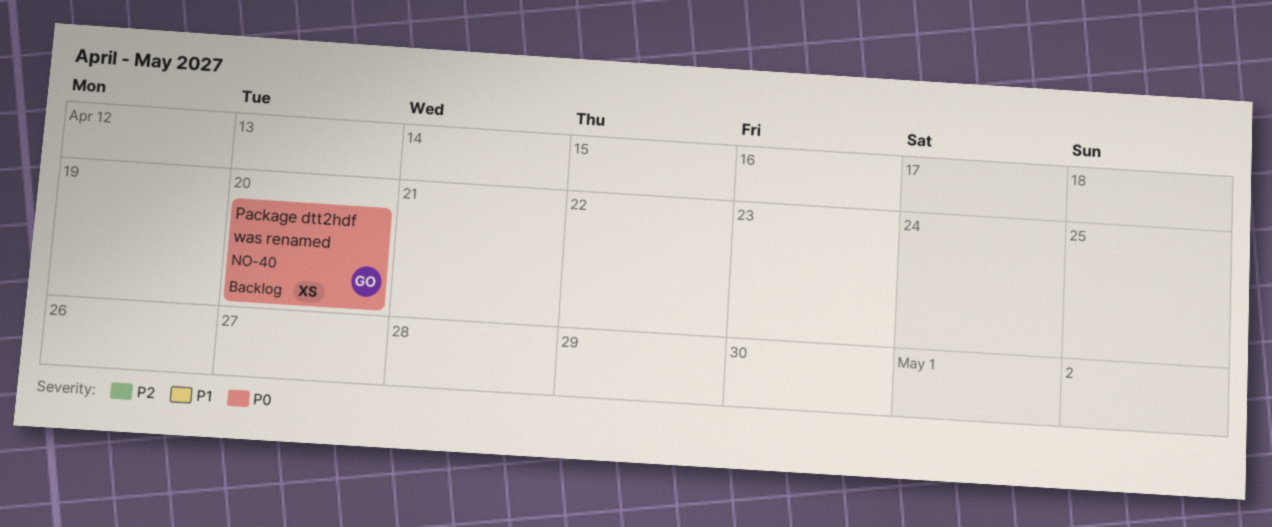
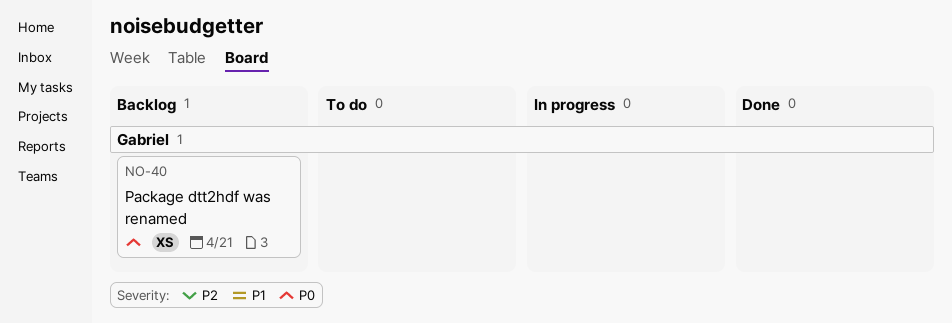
NO-40, due: Apr 20 -> Apr 21

